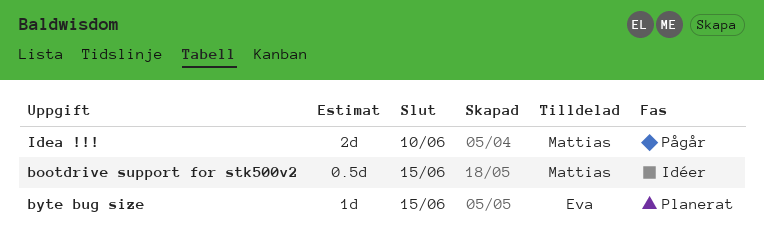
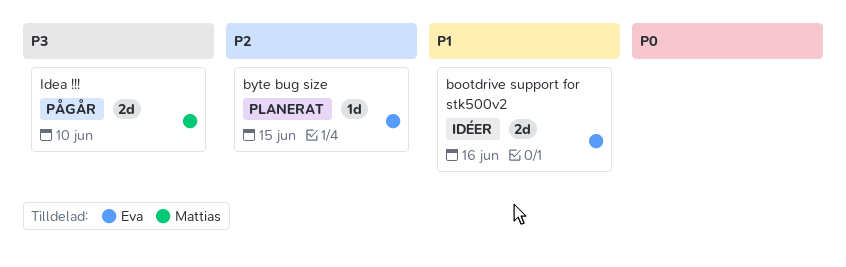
bootdrive support for stk500v2, owner: Mattias -> Eva
bootdrive support for stk500v2, estimate: 0.5d -> 2d
bootdrive support for stk500v2, due: Jun 15 -> Jun 16

